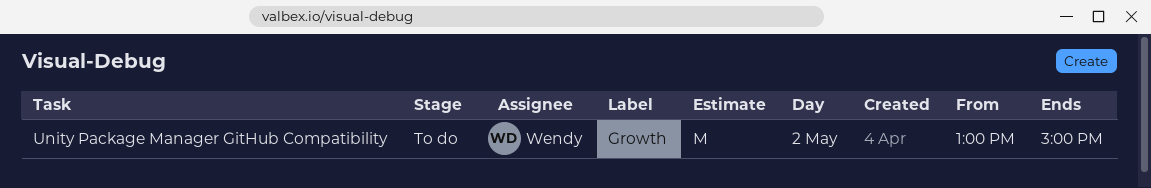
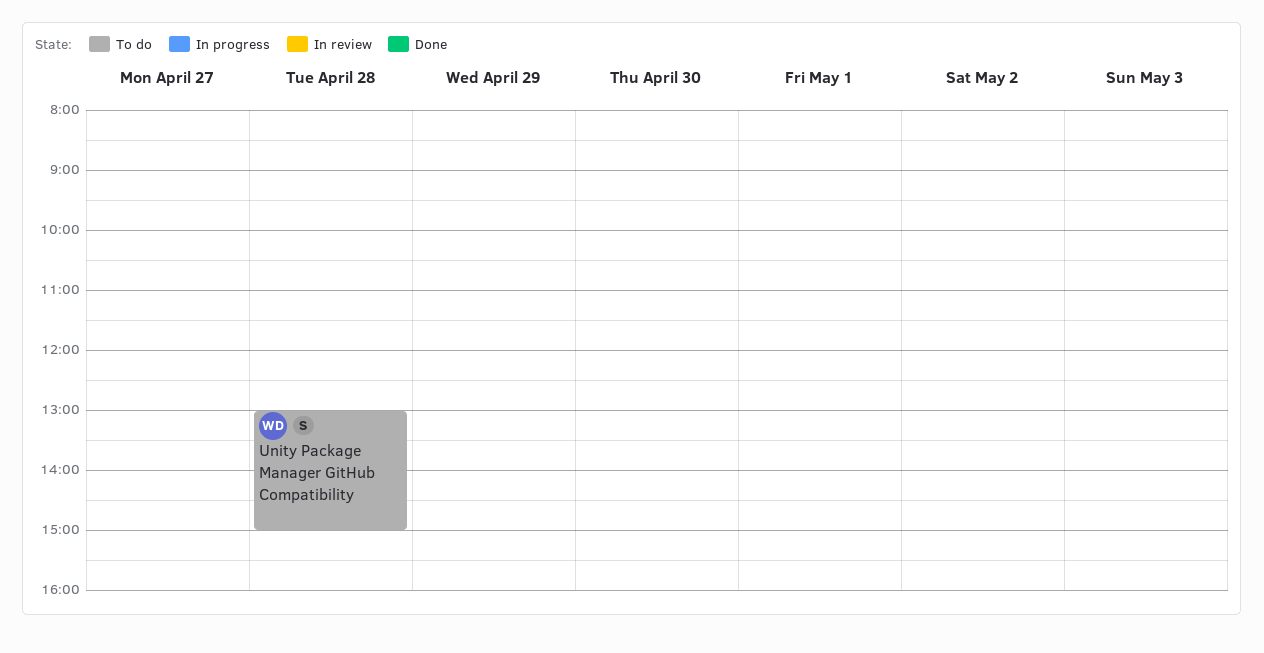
Unity Package Manager GitHub Compatibility, estimate: M -> S
Unity Package Manager GitHub Compatibility, day: May 2 -> Apr 28

